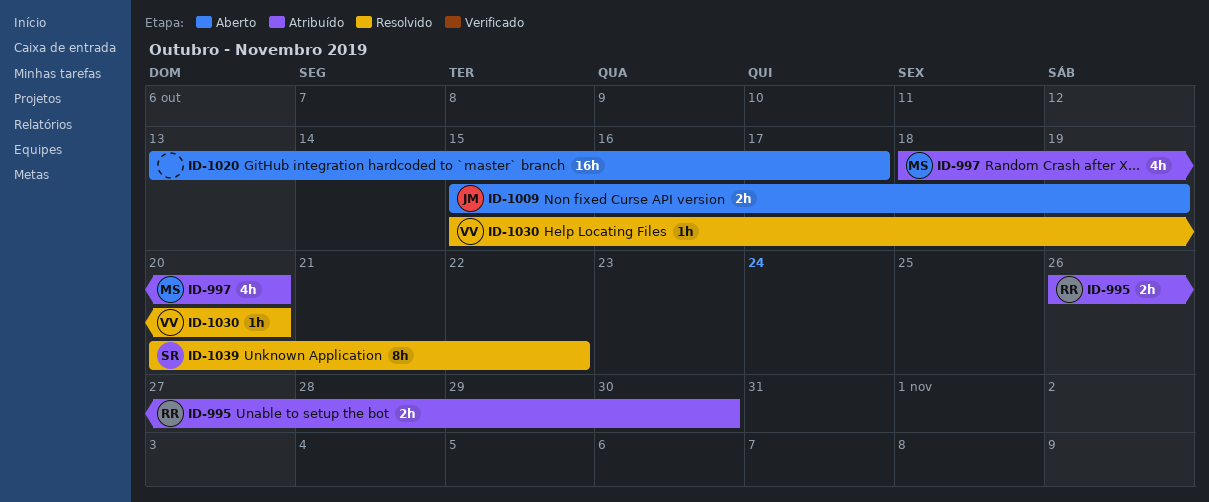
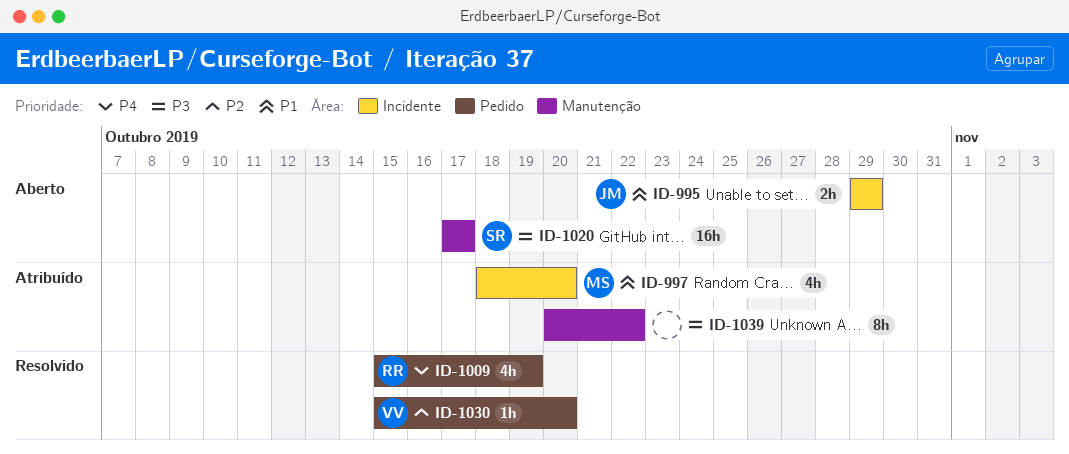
ID-995, status: Atribuído -> Aberto
ID-995, owner: RR -> JM
ID-995, start: Oct 26 -> Oct 29
ID-995, due: Oct 30 -> Oct 29
ID-1009, status: Aberto -> Resolvido
ID-1009, owner: JM -> RR
ID-1009, estimate: 2h -> 4h
ID-1020, owner: none -> SR
ID-1020, start: Oct 13 -> Oct 17
ID-1039, status: Resolvido -> Atribuído
ID-1039, owner: SR -> none

